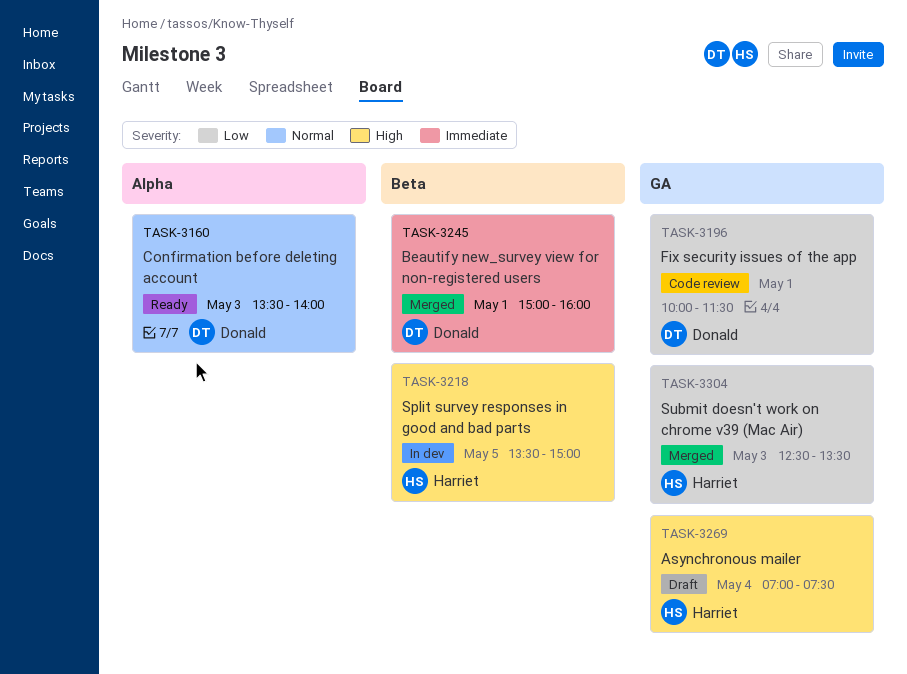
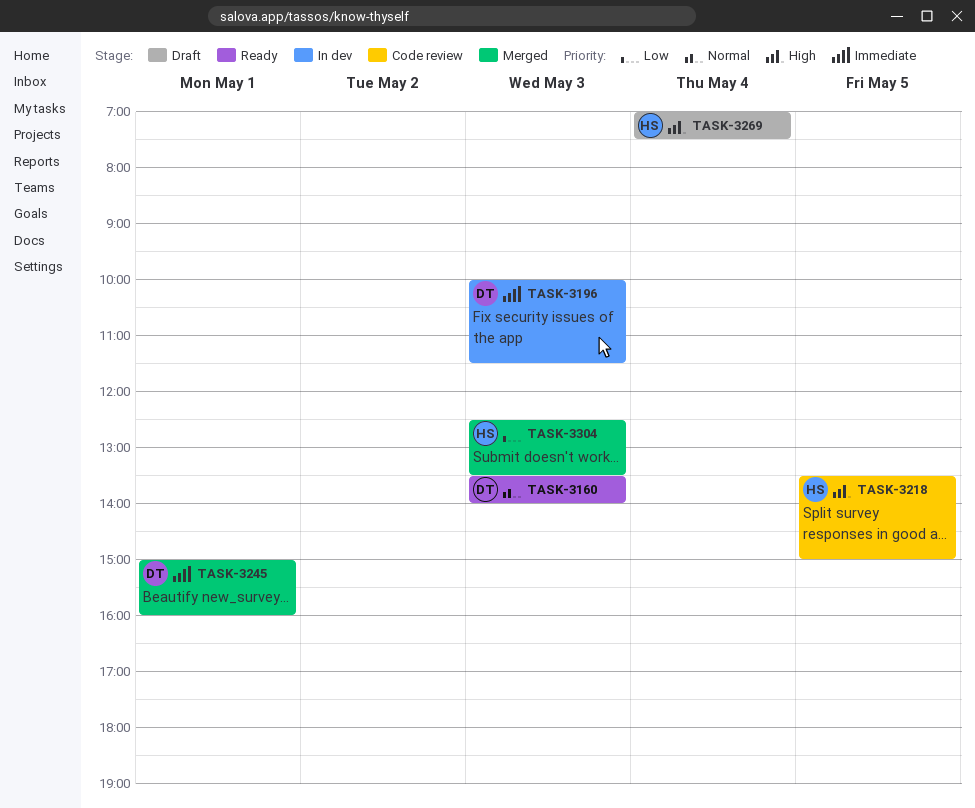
TASK-3196, status: Code review -> In dev
TASK-3196, priority: Low -> Immediate
TASK-3196, day: May 1 -> May 3
TASK-3218, status: In dev -> Code review

